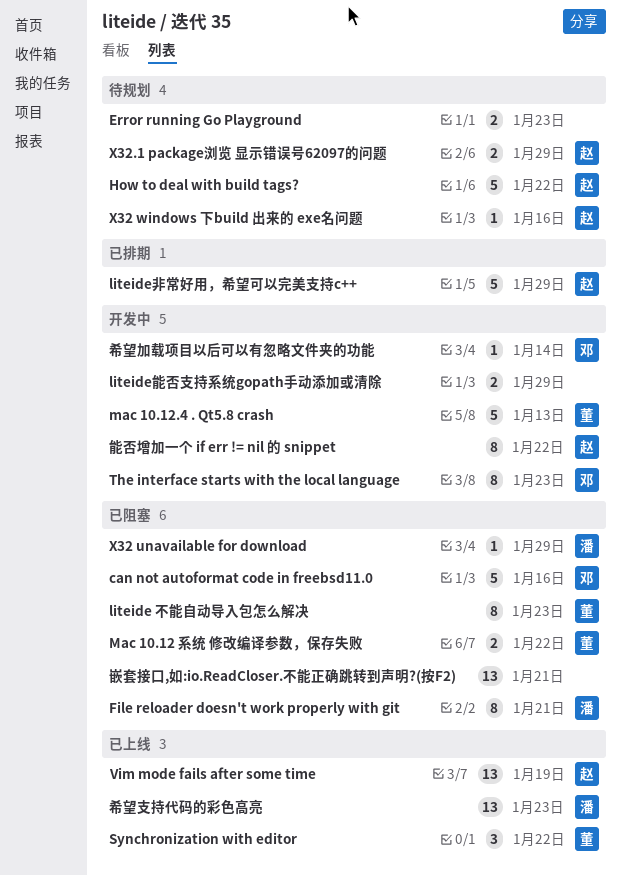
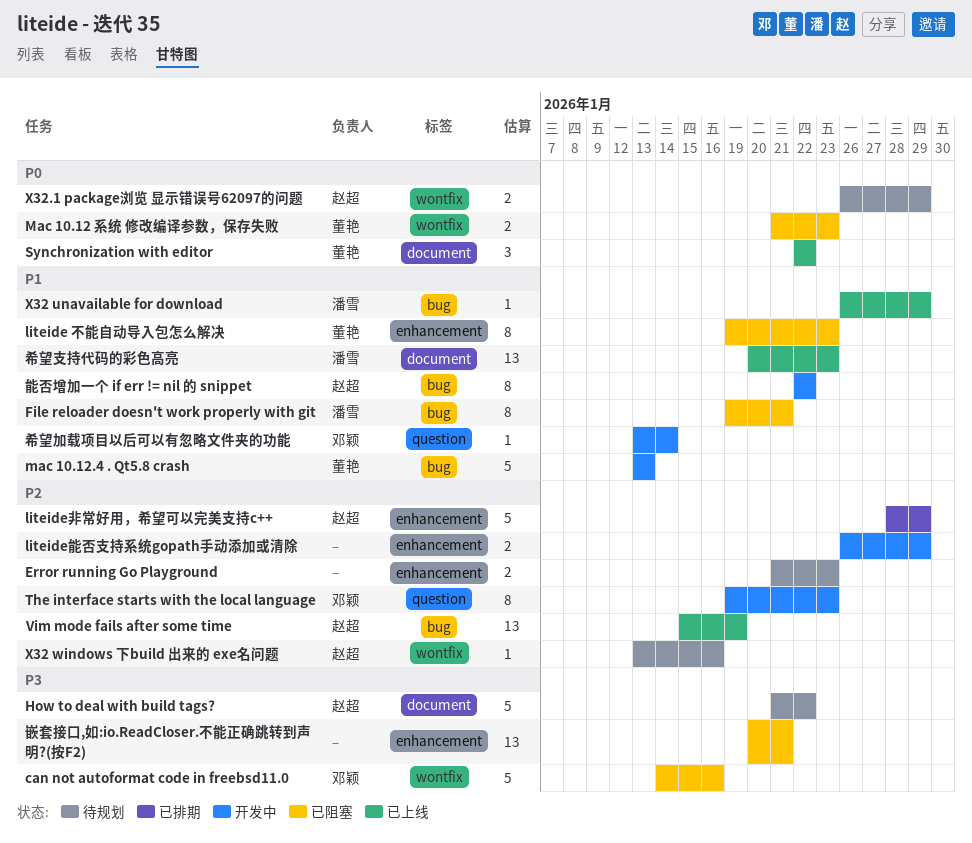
Mac 10.12 系统 修改编译参数，保存失败, due: Jan 22 -> Jan 23
X32 unavailable for download, status: 已阻塞 -> 已上线

